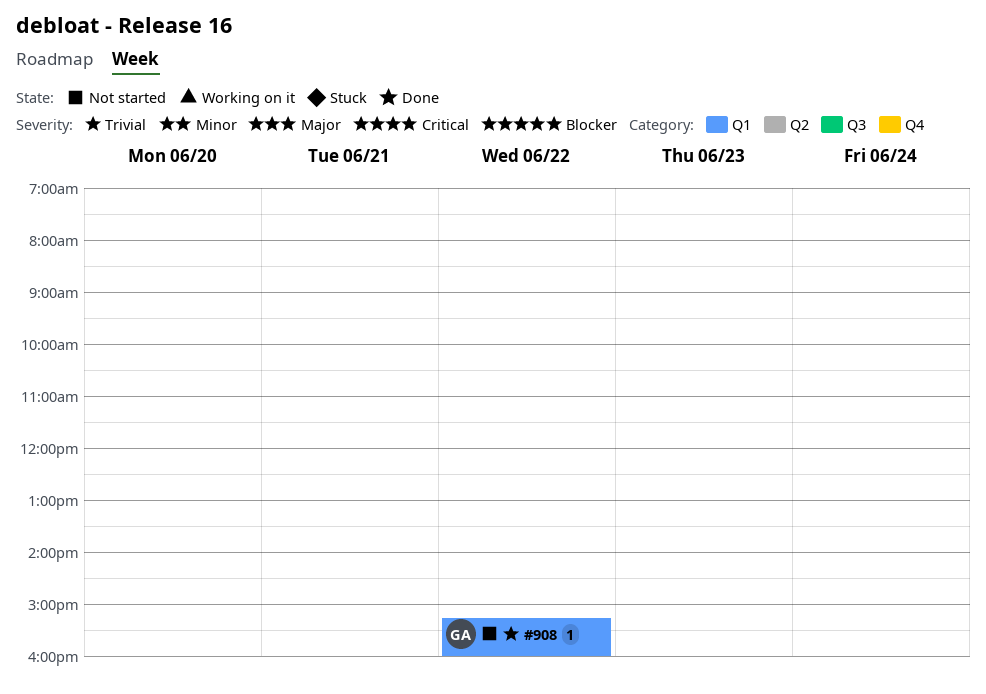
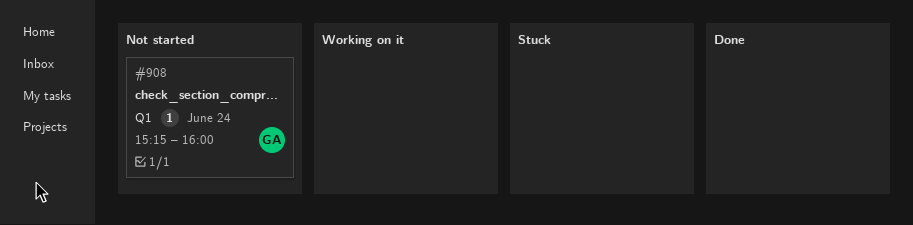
#908, day: Jun 22 -> Jun 24

